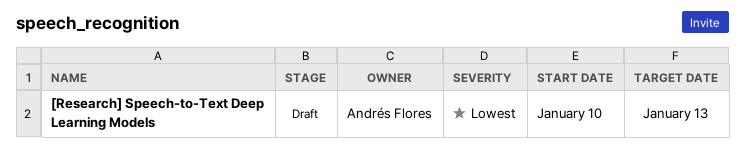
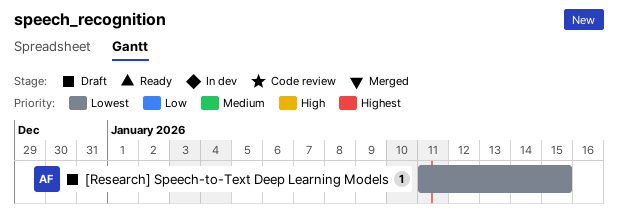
[Research] Speech-to-Text Deep Learning Models, start: Jan 10 -> Jan 11
[Research] Speech-to-Text Deep Learning Models, due: Jan 13 -> Jan 15

